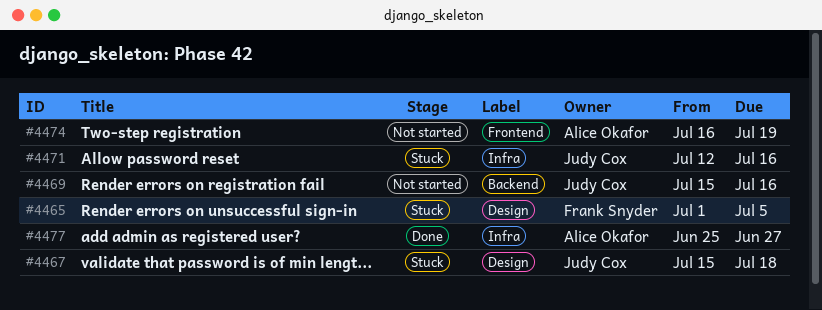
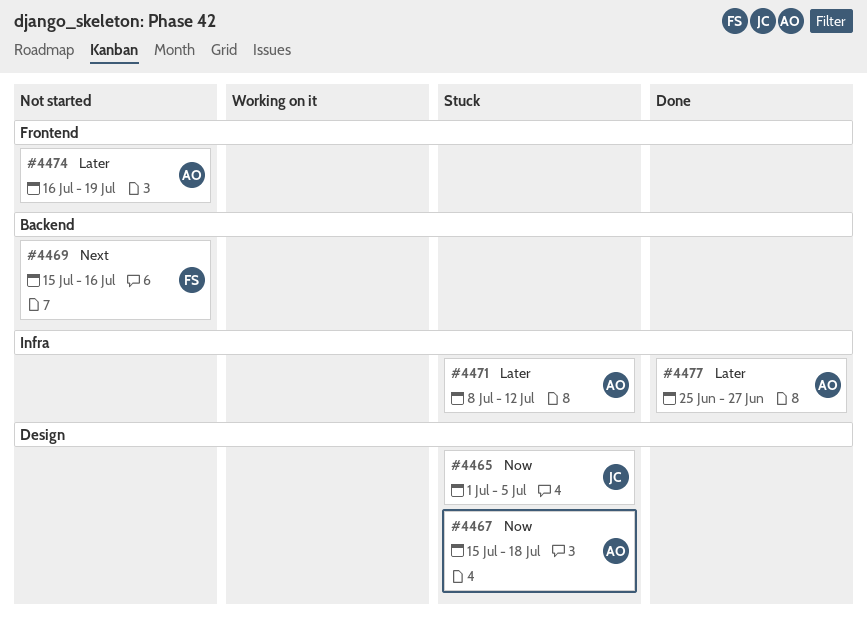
#4465, owner: Frank Snyder -> Judy Cox
#4467, owner: Judy Cox -> Alice Okafor
#4469, owner: Judy Cox -> Frank Snyder
#4471, owner: Judy Cox -> Alice Okafor
#4471, start: Jul 12 -> Jul 8
#4471, due: Jul 16 -> Jul 12

